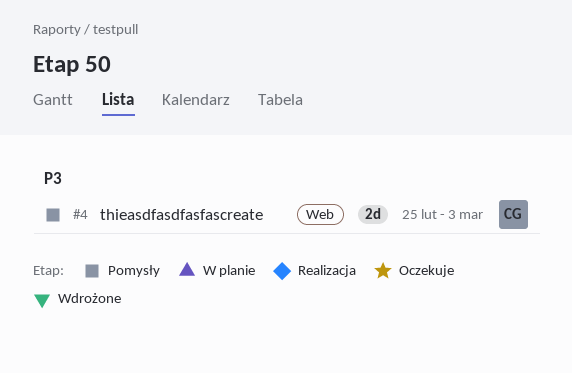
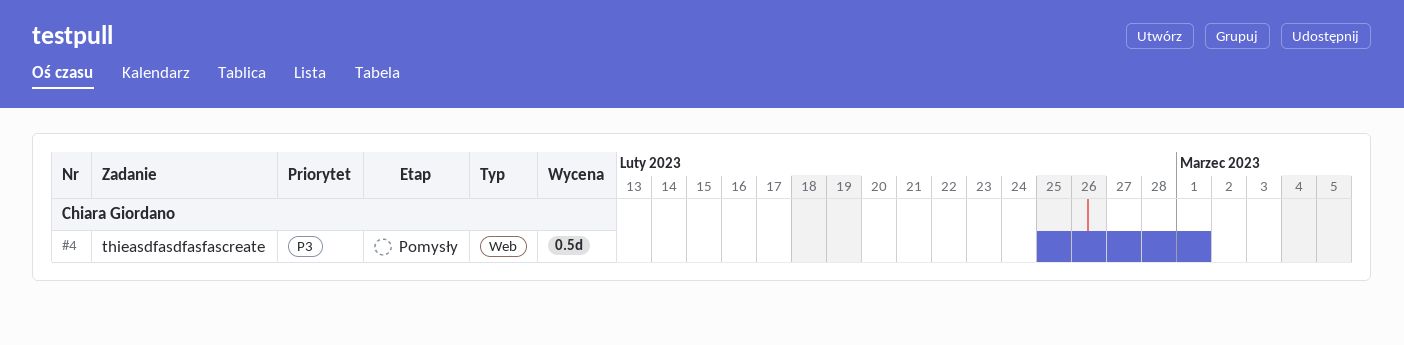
#4, estimate: 2d -> 0.5d
#4, due: Mar 3 -> Mar 1

